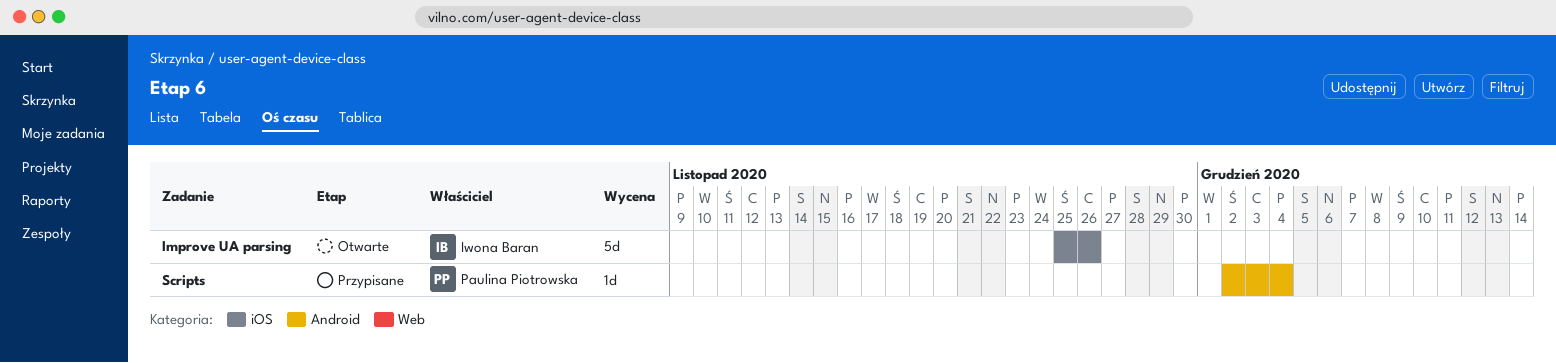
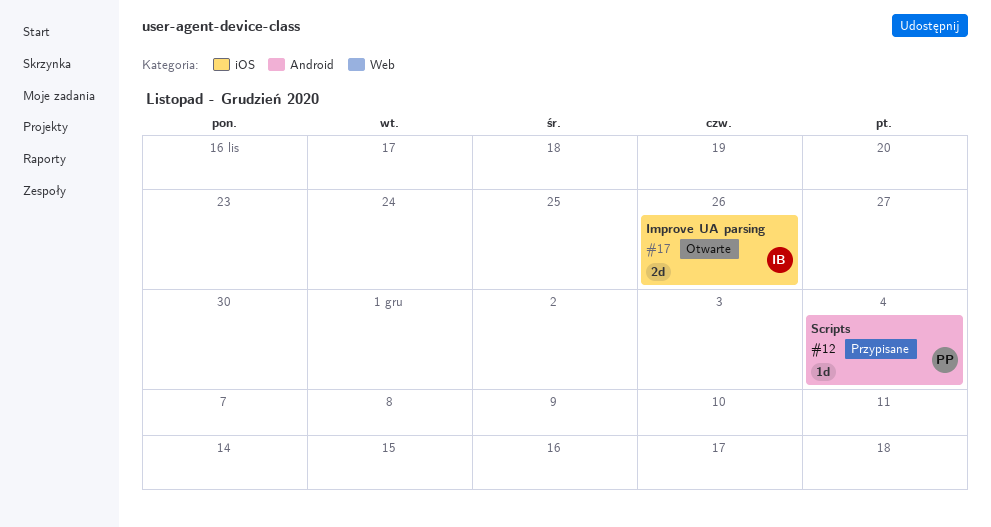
Improve UA parsing, estimate: 5d -> 2d

